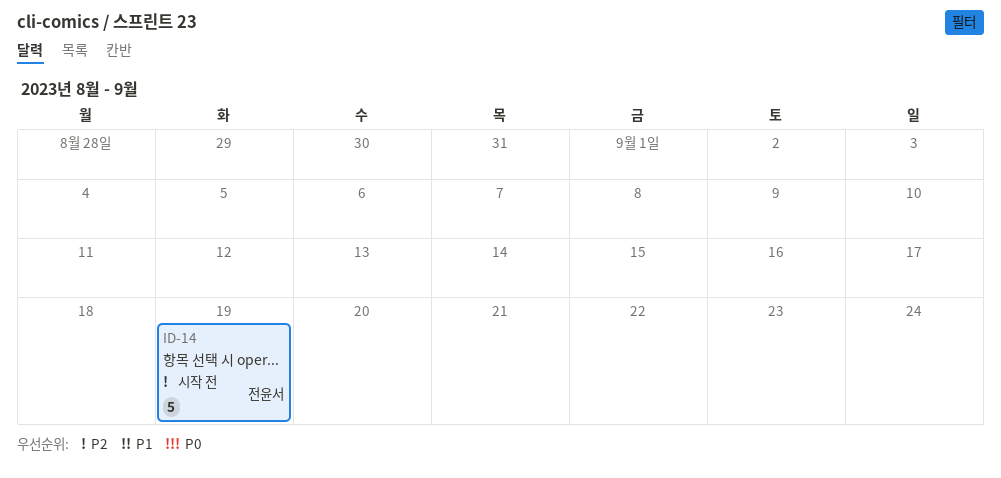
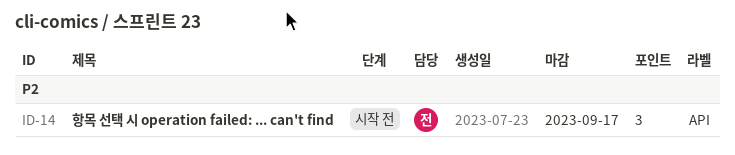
ID-14, estimate: 5 -> 3
ID-14, due: Sep 19 -> Sep 17

